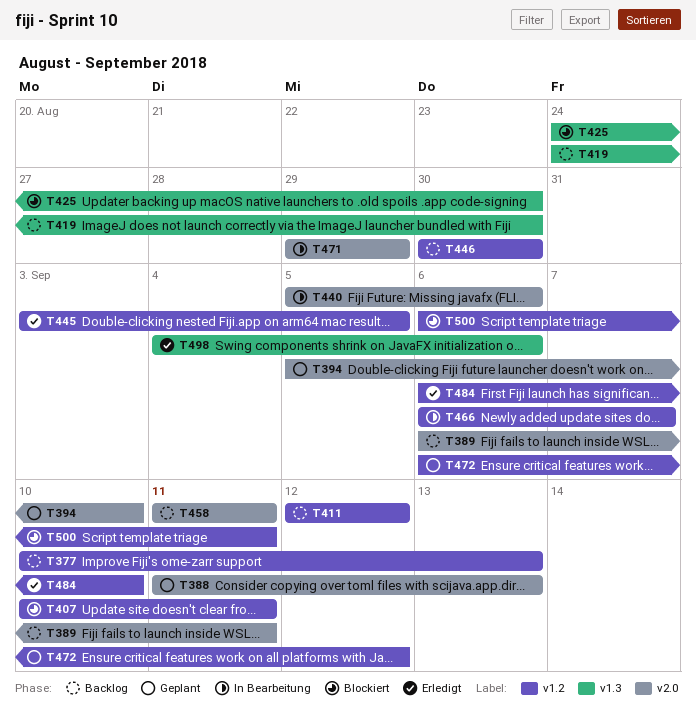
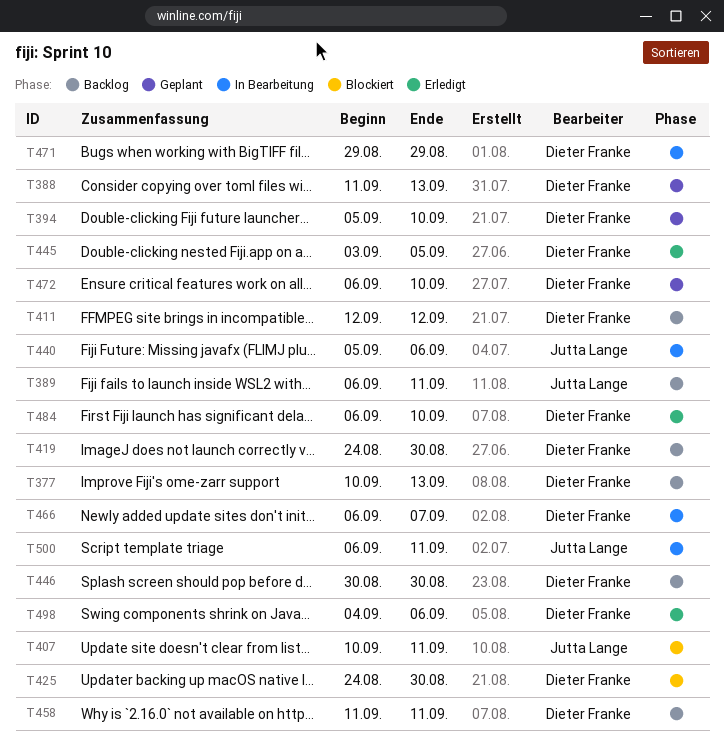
T472, due: Sep 12 -> Sep 10
T500, status: Blockiert -> In Bearbeitung

